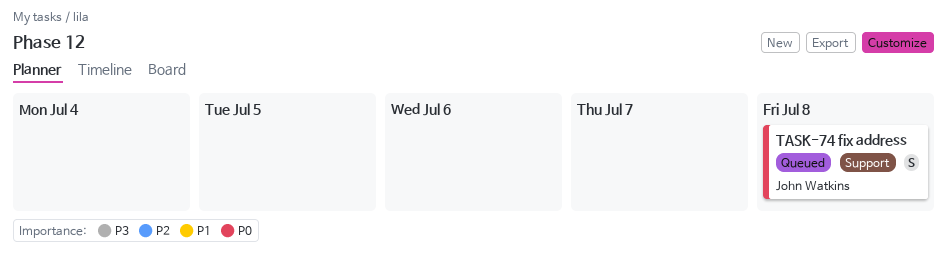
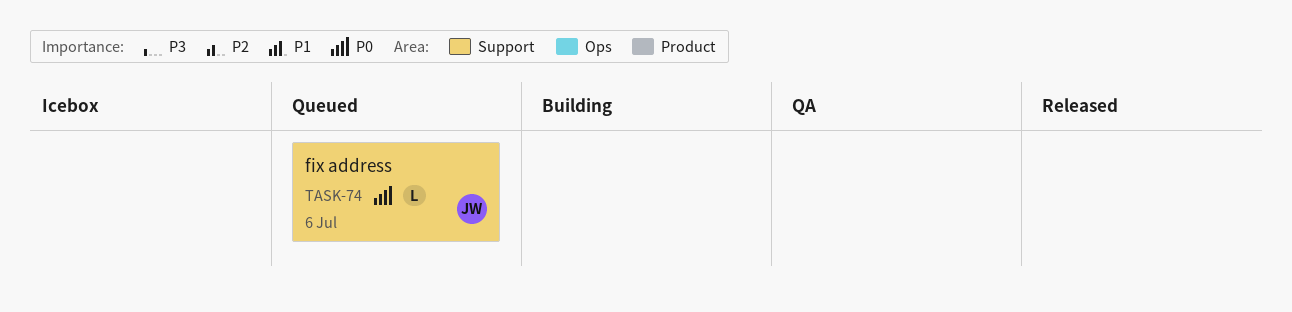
TASK-74, estimate: S -> L
TASK-74, due: Jul 8 -> Jul 6

